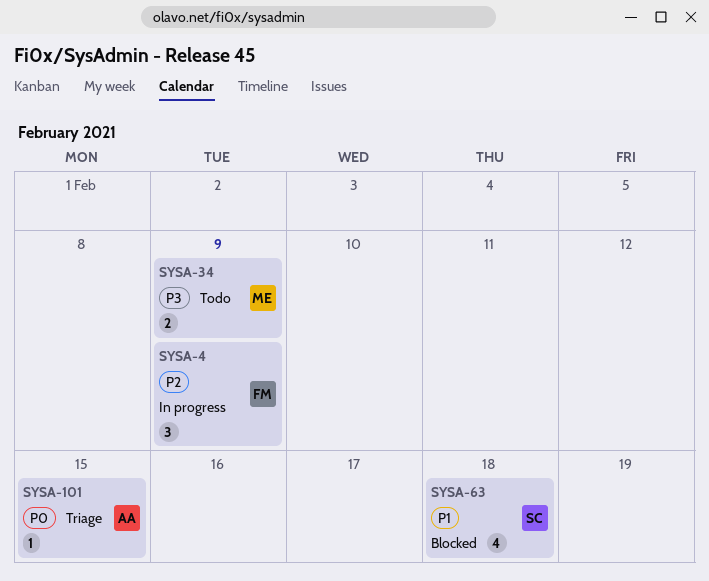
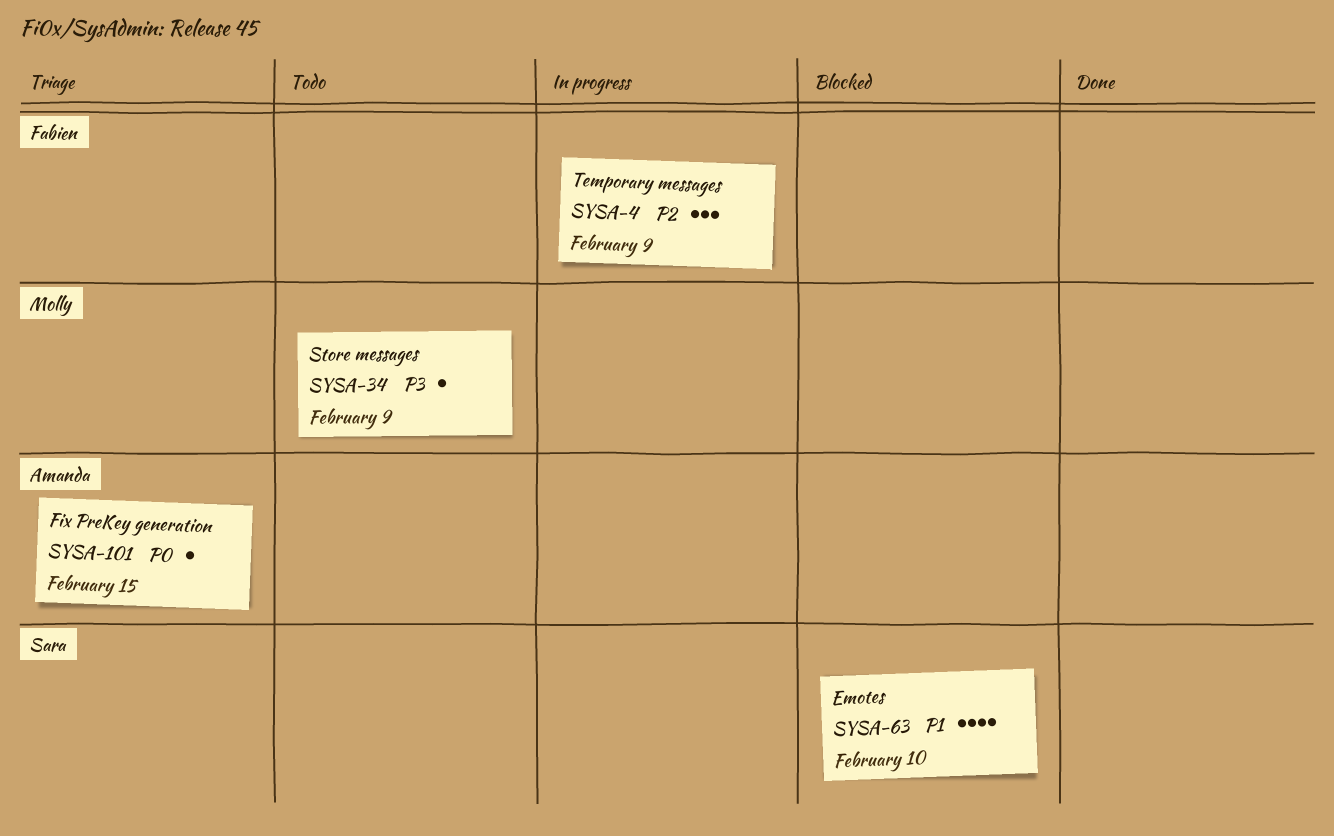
SYSA-34, estimate: 2 -> 1
SYSA-63, due: Feb 18 -> Feb 10

